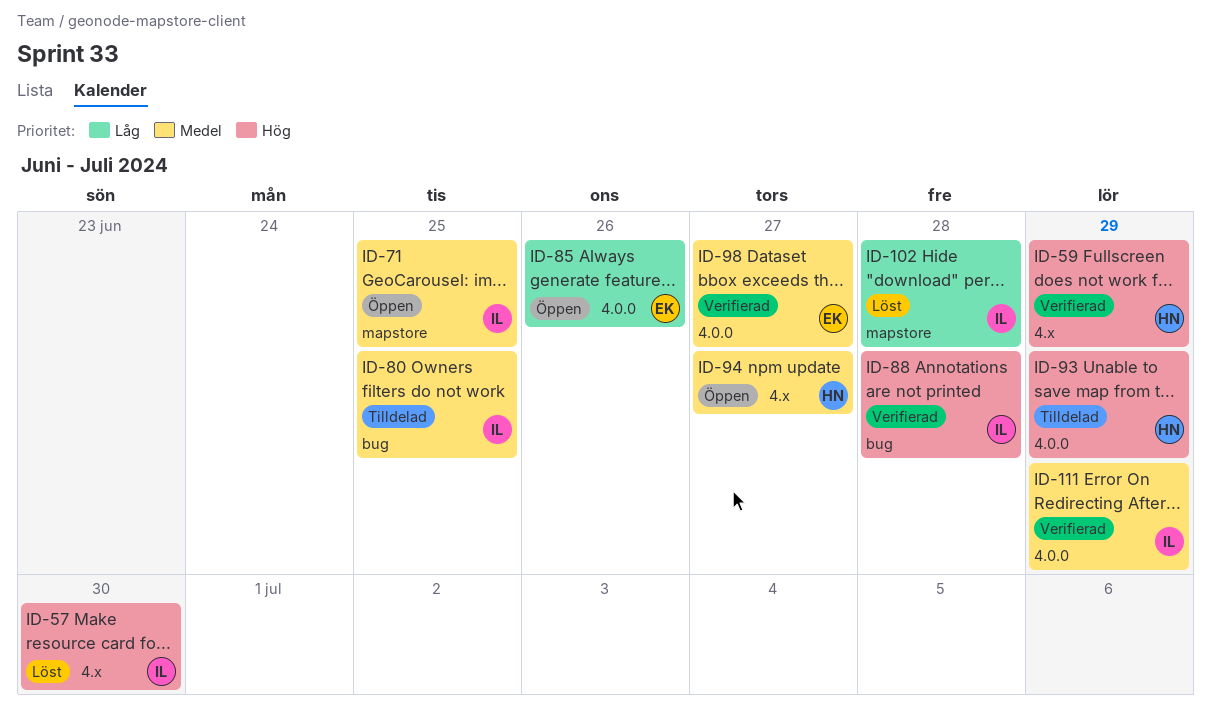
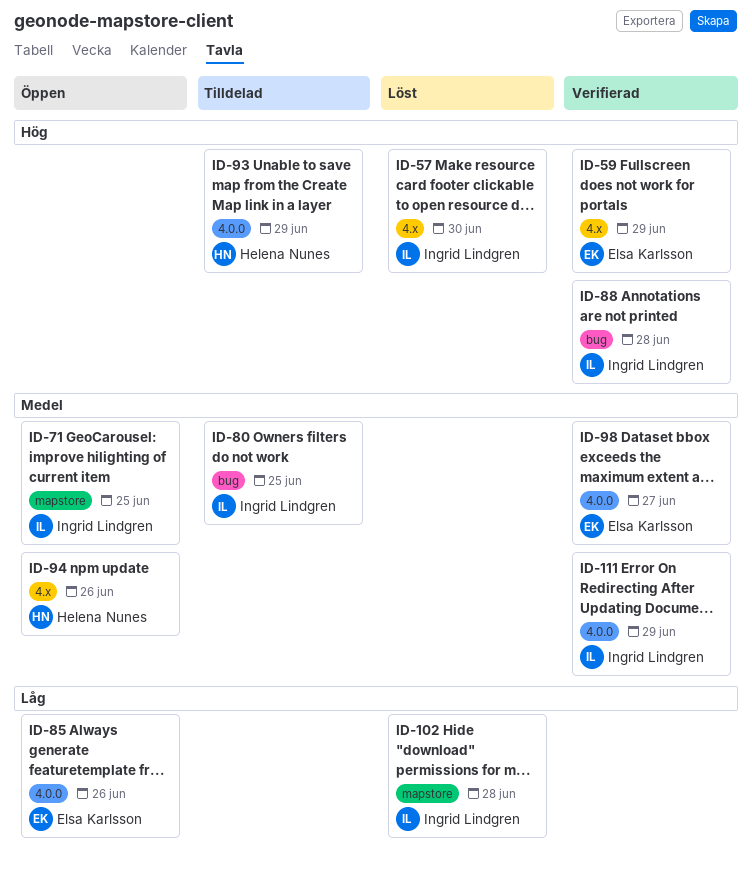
ID-59, owner: Helena Nunes -> Elsa Karlsson
ID-94, due: Jun 27 -> Jun 26

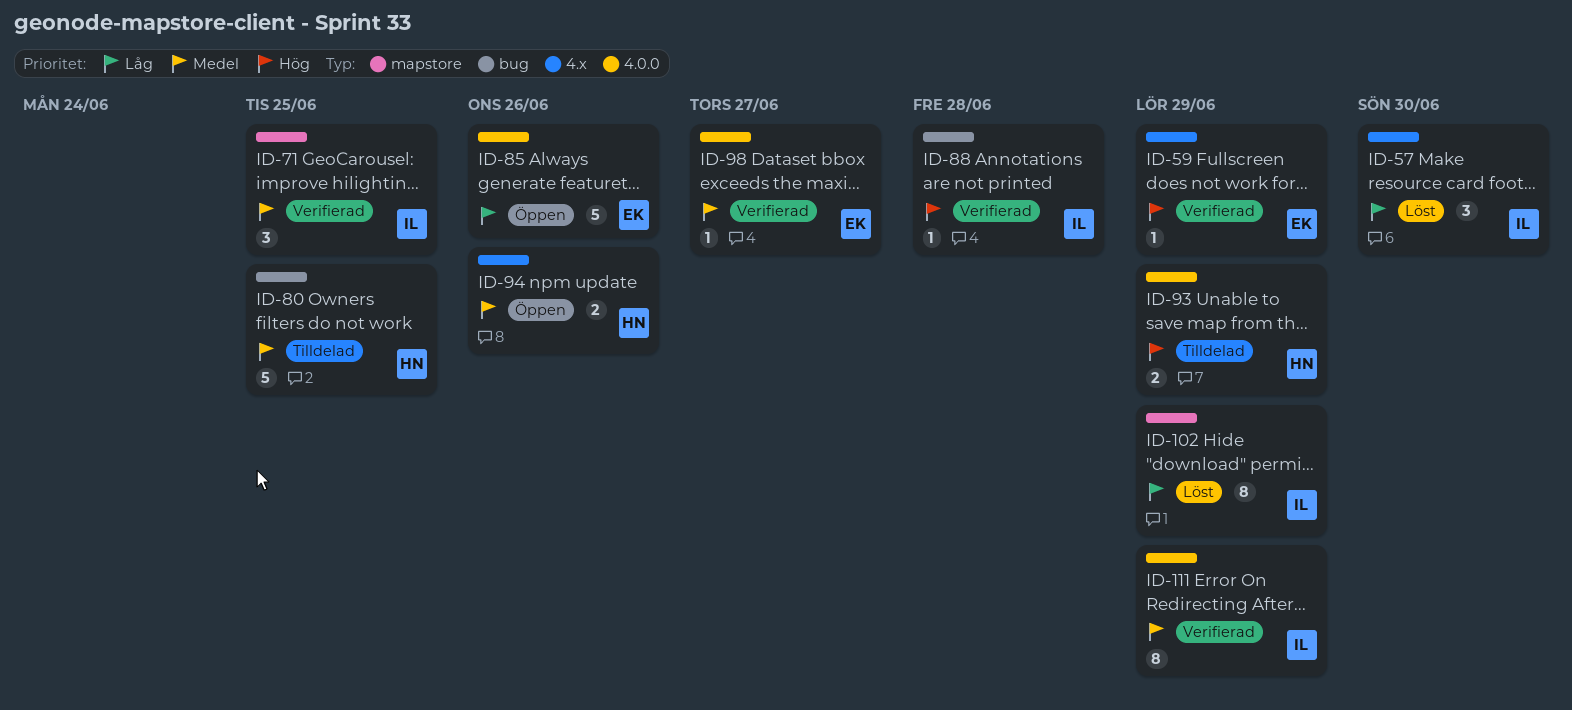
ID-57, priority: Hög -> Låg
ID-71, status: Öppen -> Verifierad
ID-80, owner: Ingrid Lindgren -> Helena Nunes
ID-102, due: Jun 28 -> Jun 29

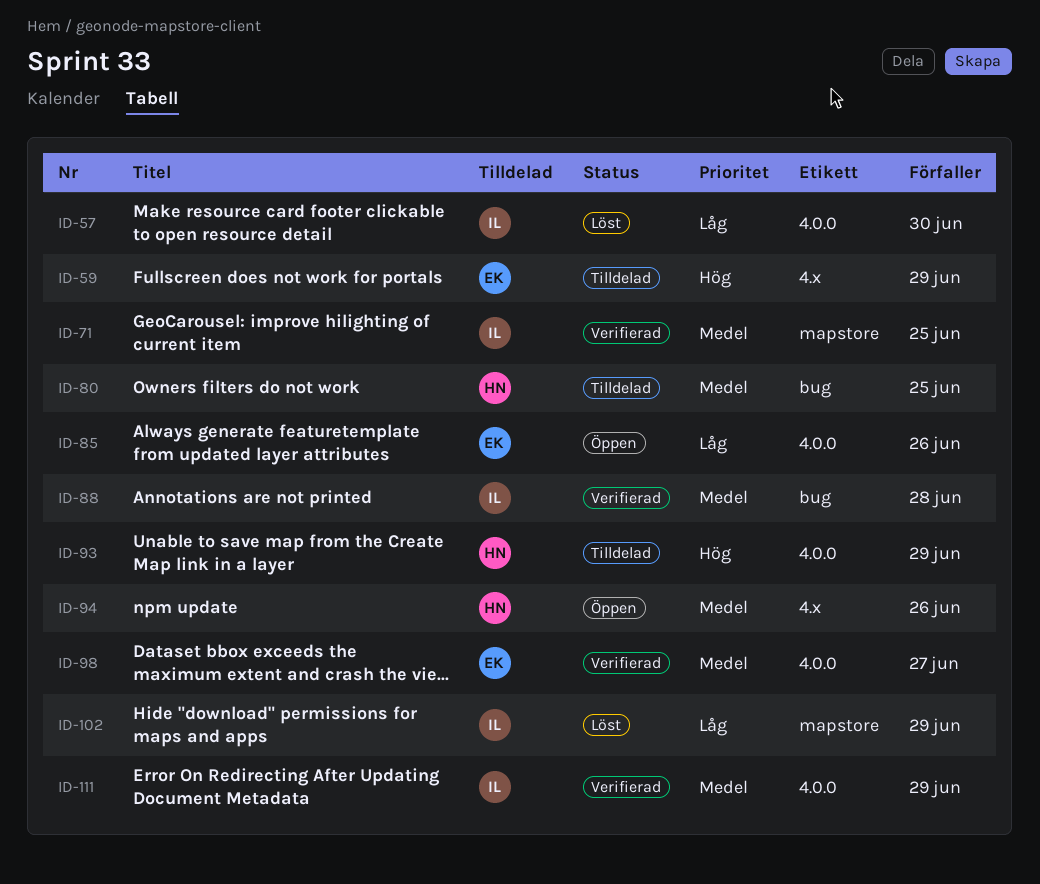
ID-57, label: 4.x -> 4.0.0
ID-59, status: Verifierad -> Tilldelad
ID-88, priority: Hög -> Medel

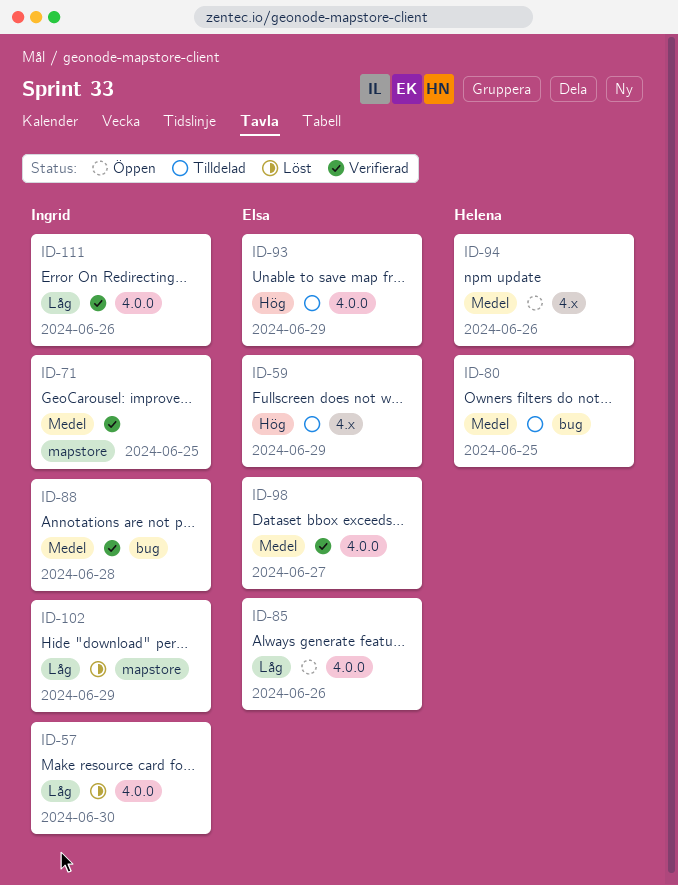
ID-93, owner: Helena -> Elsa
ID-111, priority: Medel -> Låg
ID-111, due: Jun 29 -> Jun 26

